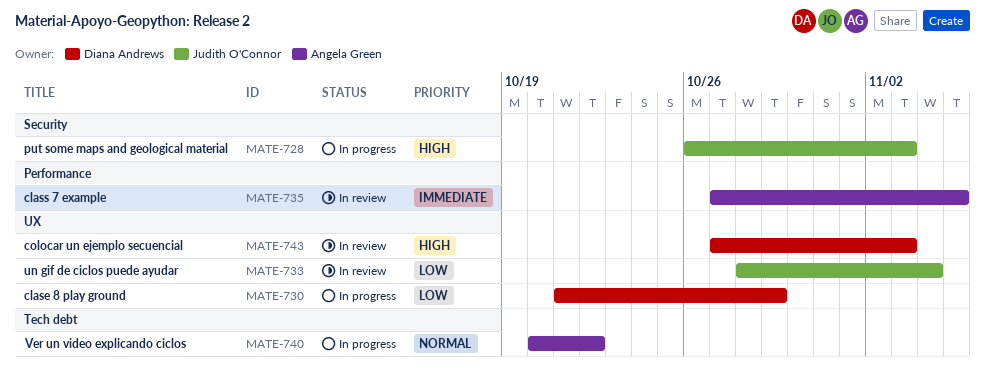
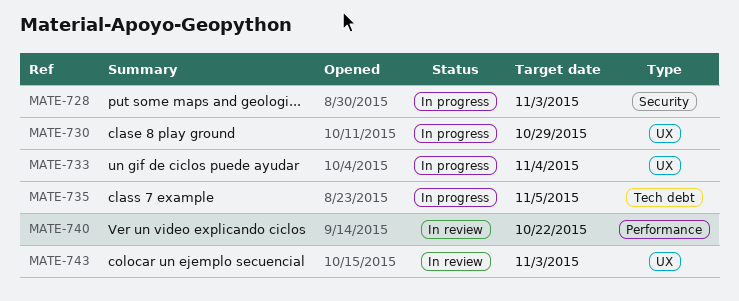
MATE-733, status: In review -> In progress
MATE-735, status: In review -> In progress
MATE-735, label: Performance -> Tech debt
MATE-740, status: In progress -> In review
MATE-740, label: Tech debt -> Performance

